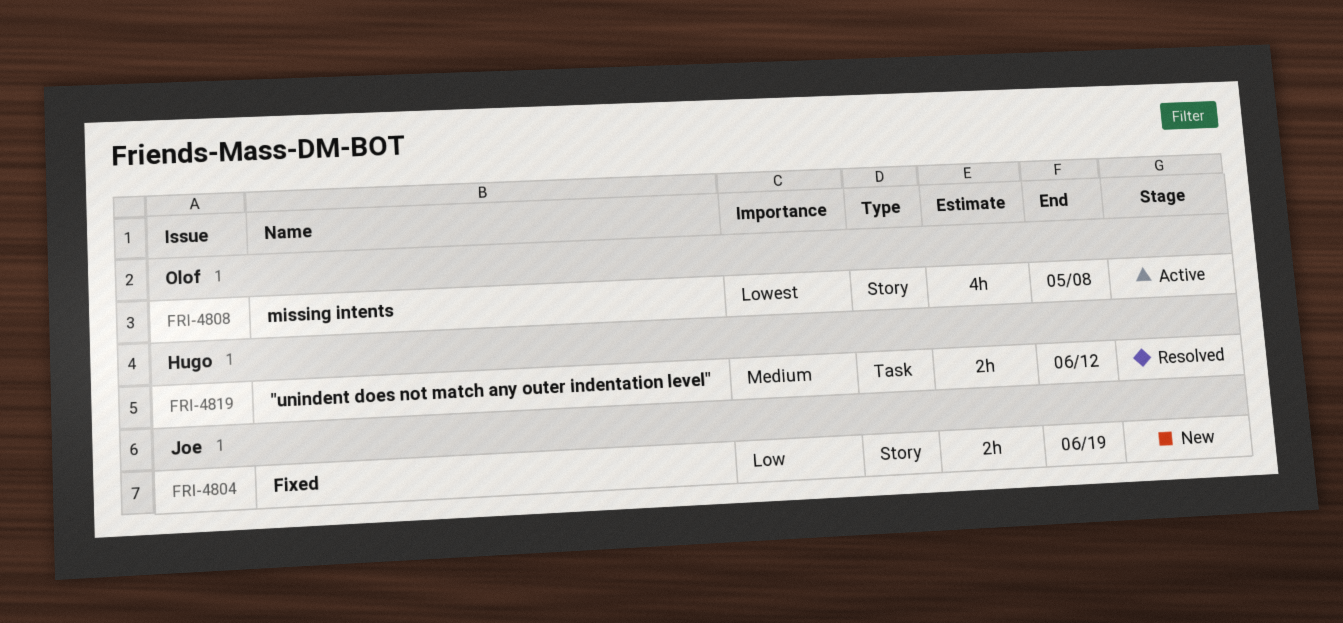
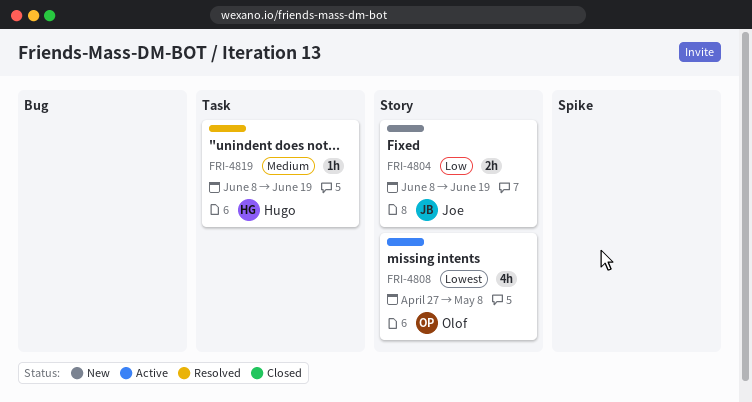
FRI-4819, estimate: 2h -> 1h
FRI-4819, due: Jun 12 -> Jun 19

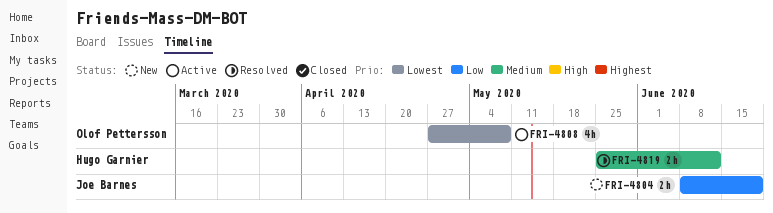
FRI-4819, estimate: 1h -> 2h
FRI-4819, start: Jun 8 -> May 25
FRI-4819, due: Jun 19 -> Jun 12

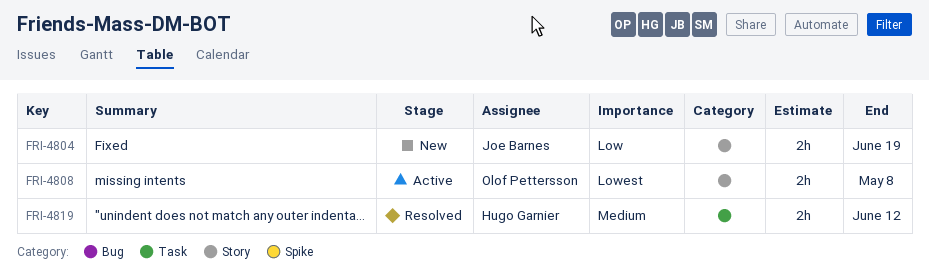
FRI-4808, estimate: 4h -> 2h

